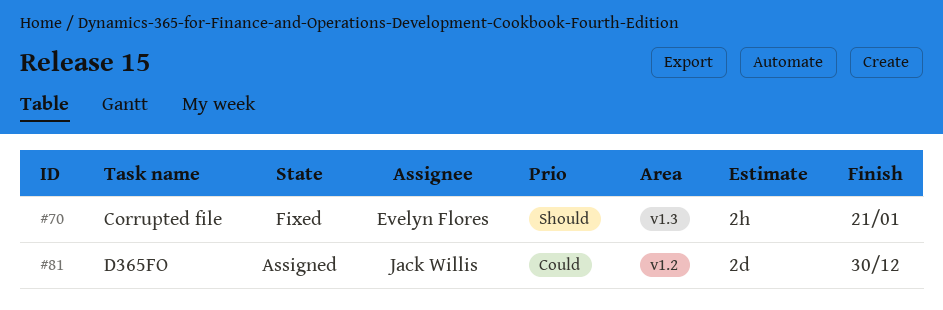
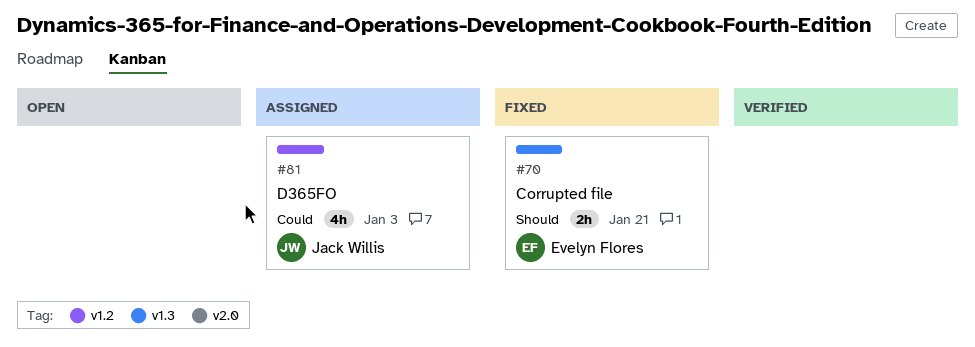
#81, estimate: 2d -> 4h
#81, due: Dec 30 -> Jan 3

